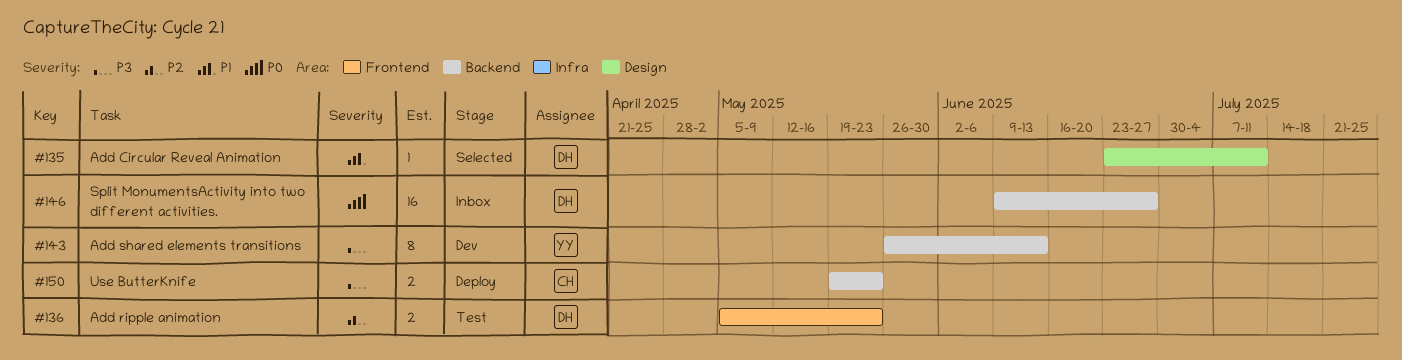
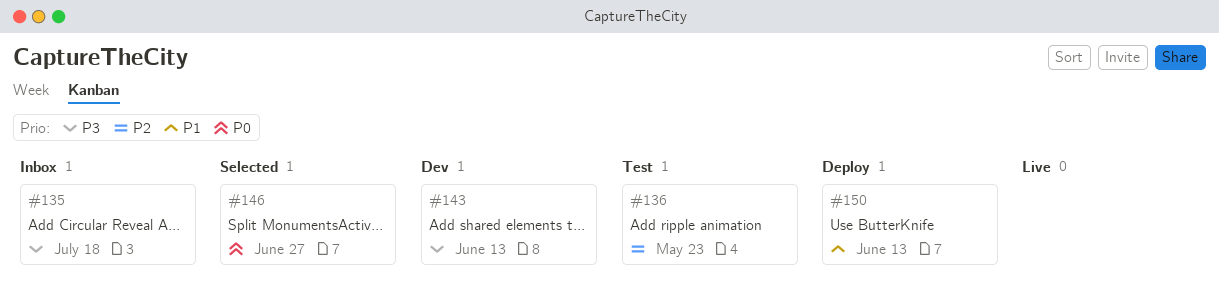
#135, status: Selected -> Inbox
#135, priority: P1 -> P3
#135, due: Jul 11 -> Jul 18
#146, status: Inbox -> Selected
#150, priority: P3 -> P1
#150, due: May 23 -> Jun 13

